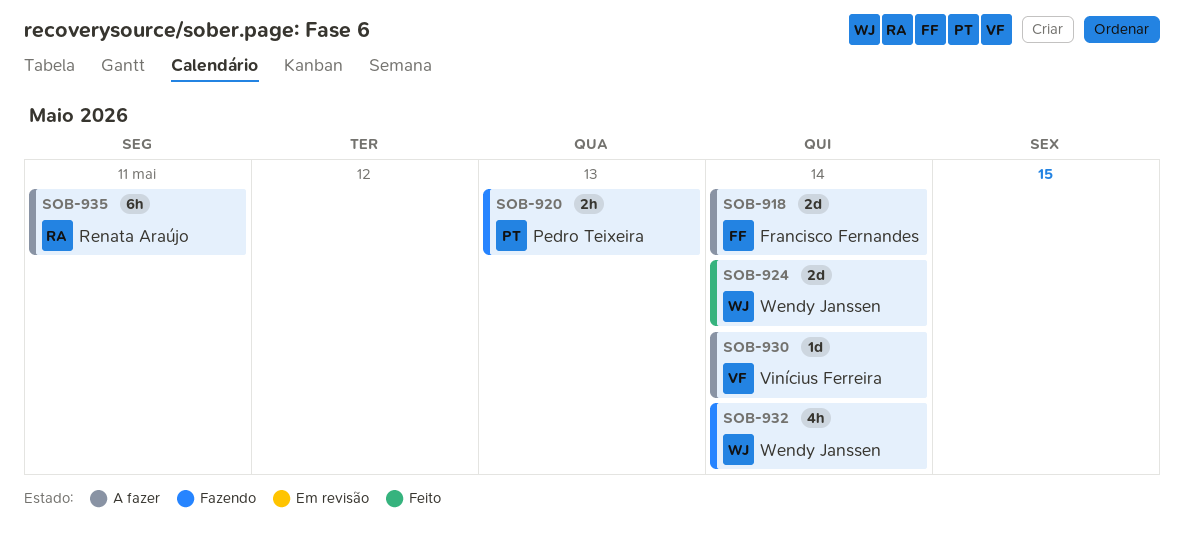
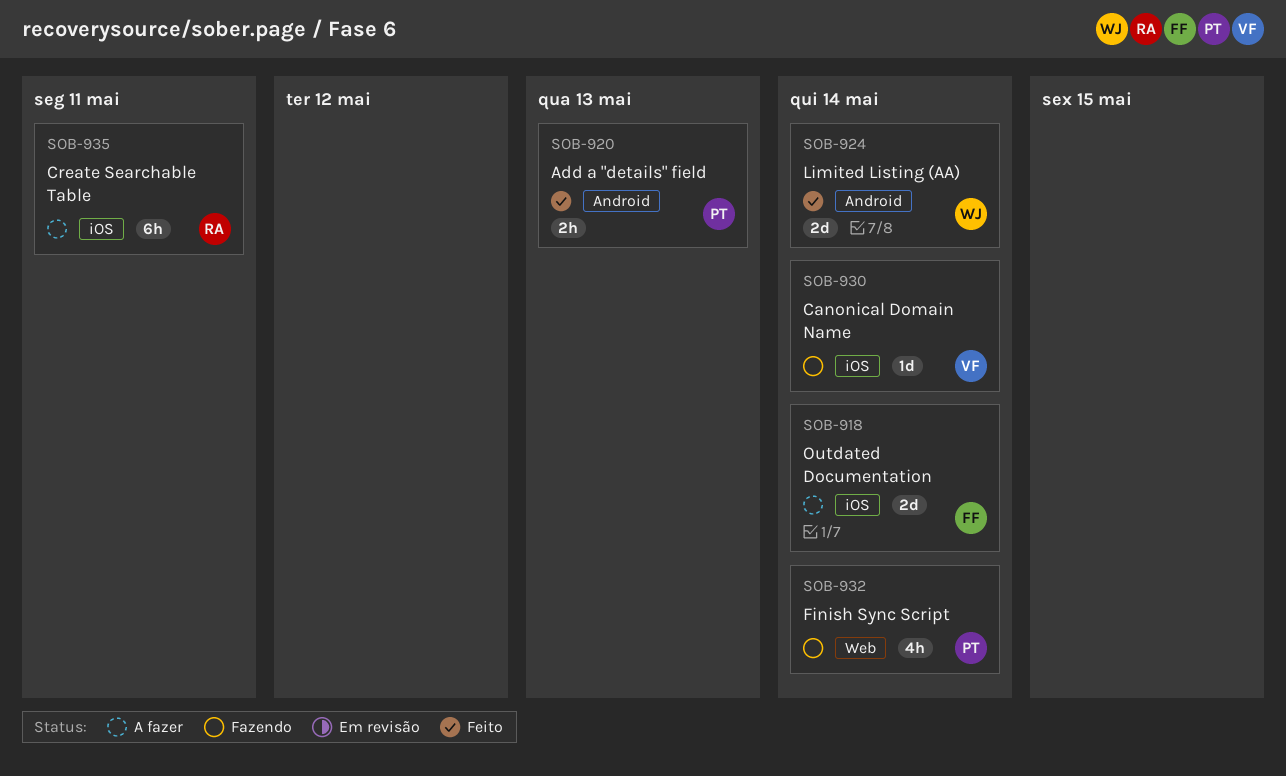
SOB-920, status: Fazendo -> Feito
SOB-930, status: A fazer -> Fazendo
SOB-932, owner: Wendy Janssen -> Pedro Teixeira

